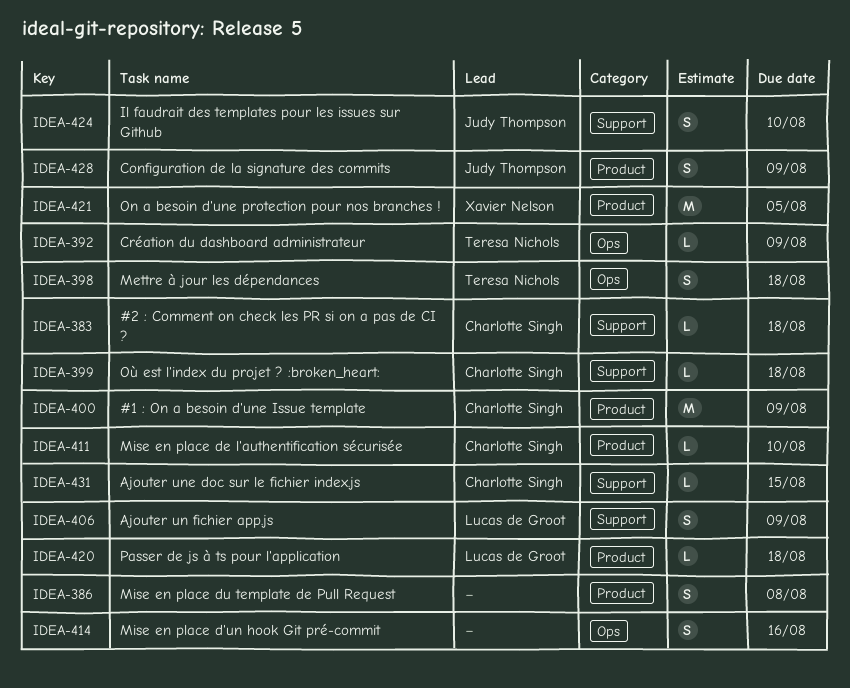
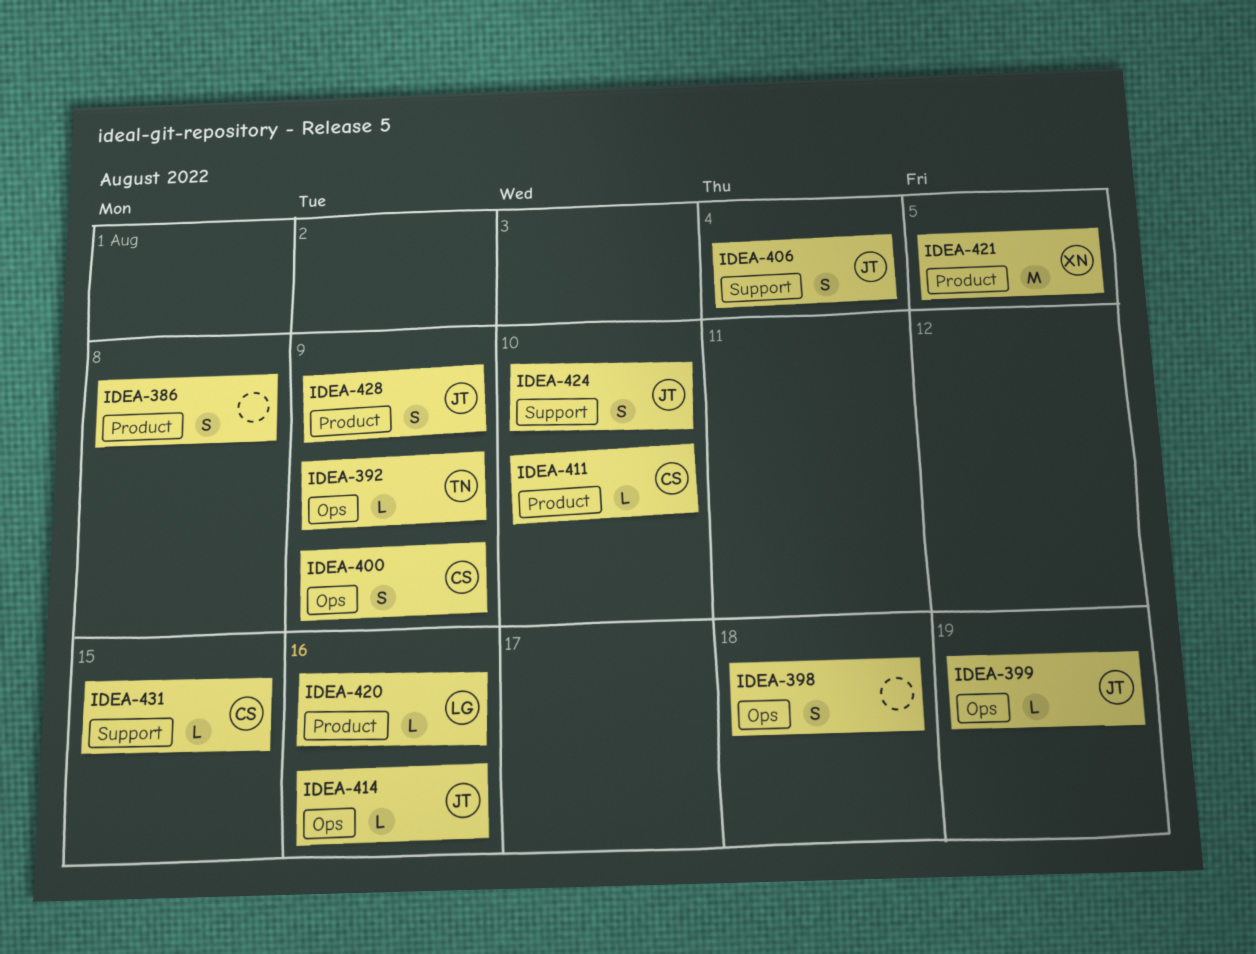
IDEA-383: present -> none
IDEA-398, owner: Teresa Nichols -> none
IDEA-399, owner: Charlotte Singh -> Judy Thompson
IDEA-399, label: Support -> Ops
IDEA-399, due: Aug 18 -> Aug 19
IDEA-400, label: Product -> Ops
IDEA-400, estimate: M -> S
IDEA-406, owner: Lucas de Groot -> Judy Thompson
IDEA-406, due: Aug 9 -> Aug 4
IDEA-414, owner: none -> Judy Thompson
IDEA-414, estimate: S -> L
IDEA-420, due: Aug 18 -> Aug 16

